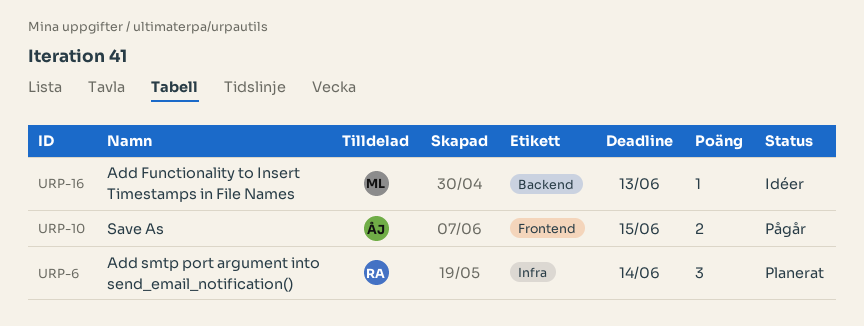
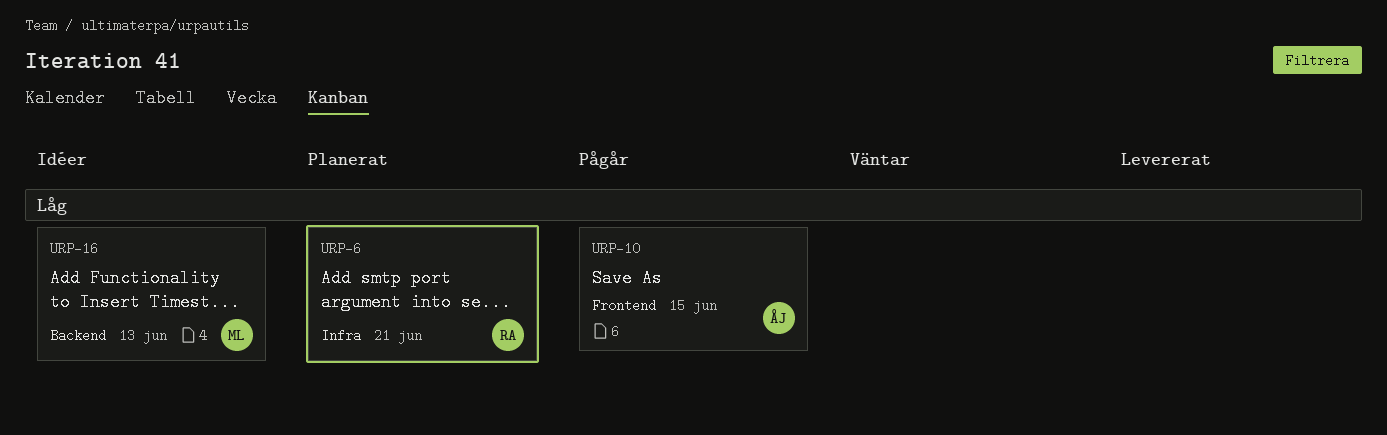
URP-6, due: Jun 14 -> Jun 21

